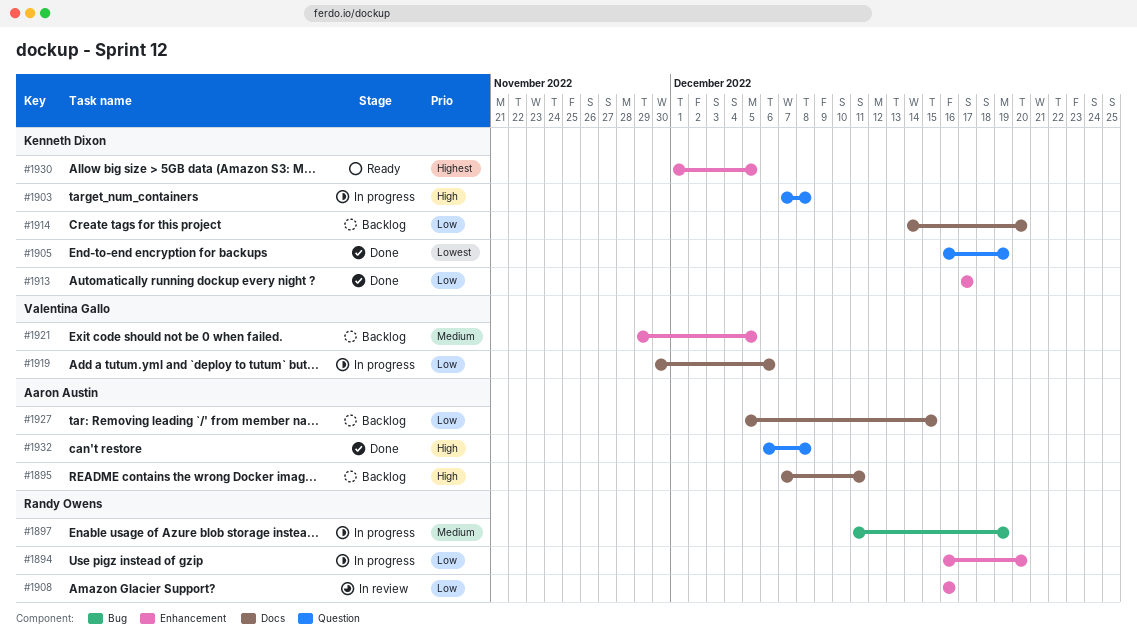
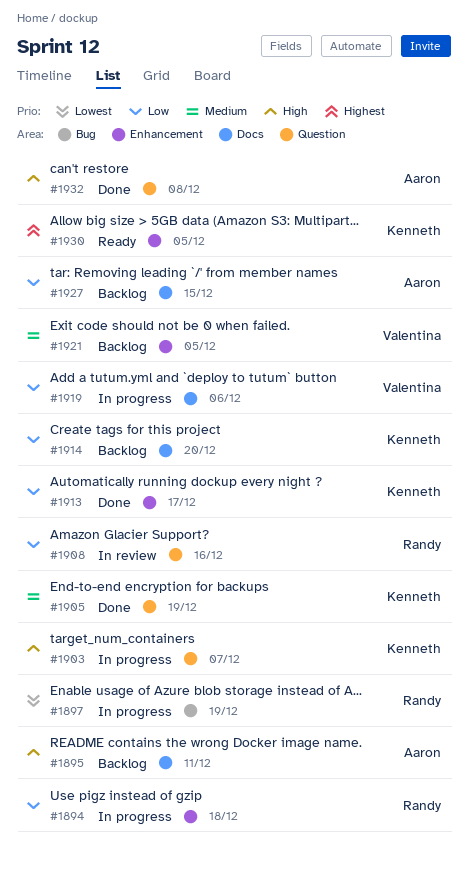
#1894, due: Dec 20 -> Dec 18
#1897, priority: Medium -> Lowest
#1903, due: Dec 8 -> Dec 7
#1905, priority: Lowest -> Medium
#1908, label: Enhancement -> Question

